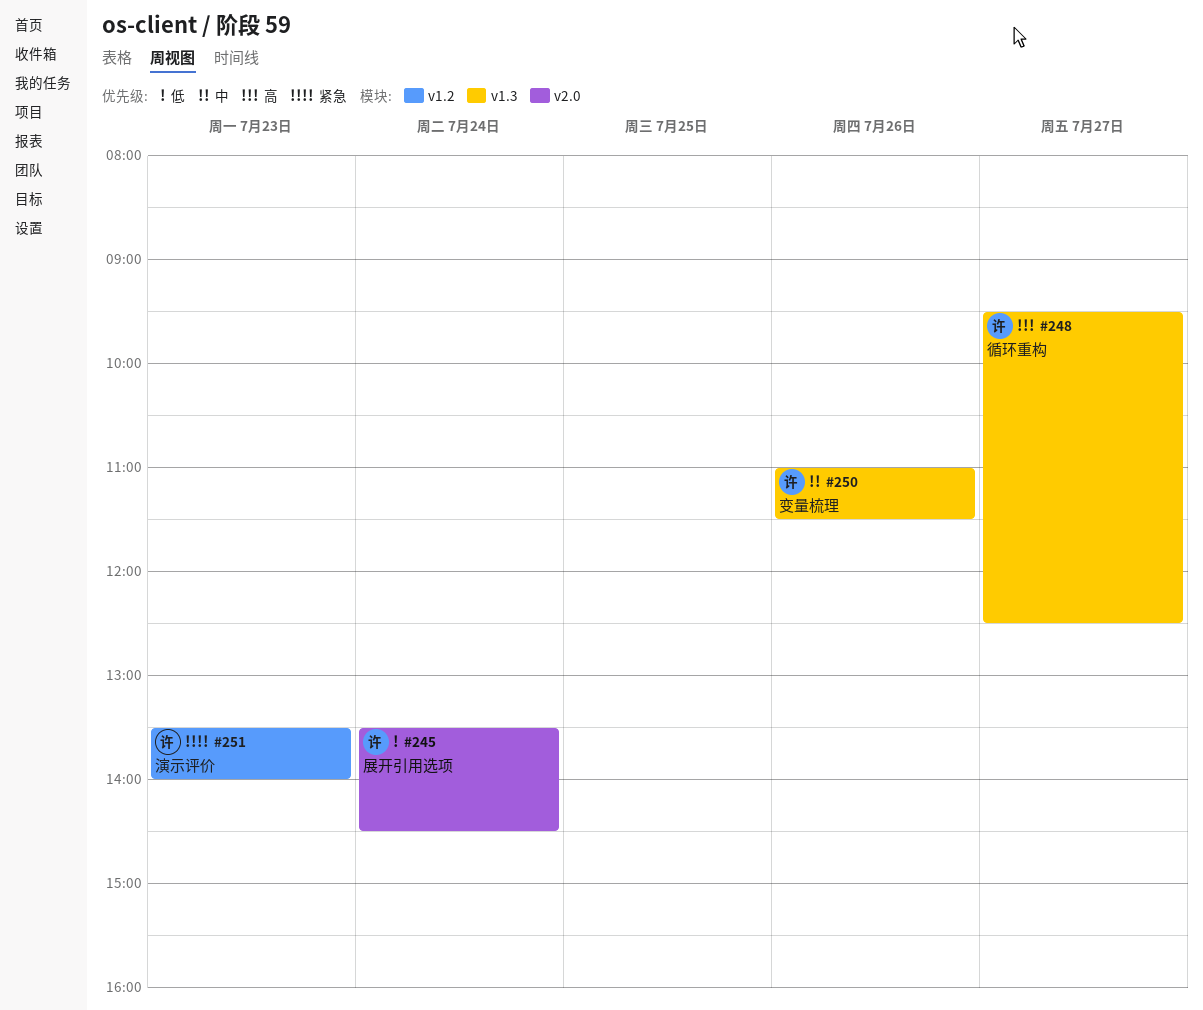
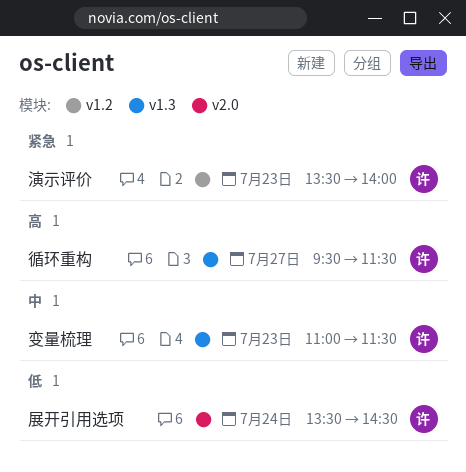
变量梳理, day: Jul 26 -> Jul 23
循环重构, ends: 12:30 -> 11:30

